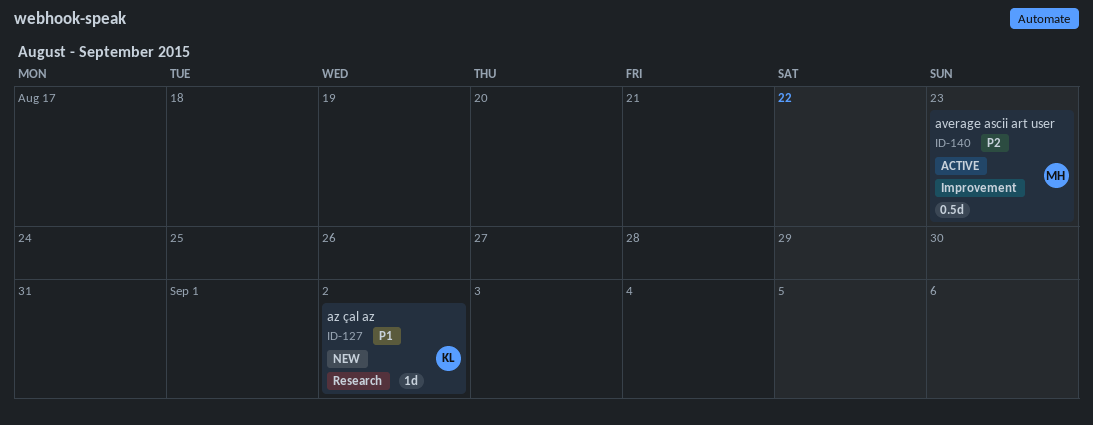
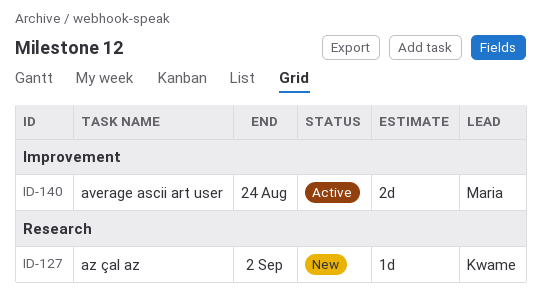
ID-140, estimate: 0.5d -> 2d
ID-140, due: Aug 23 -> Aug 24

